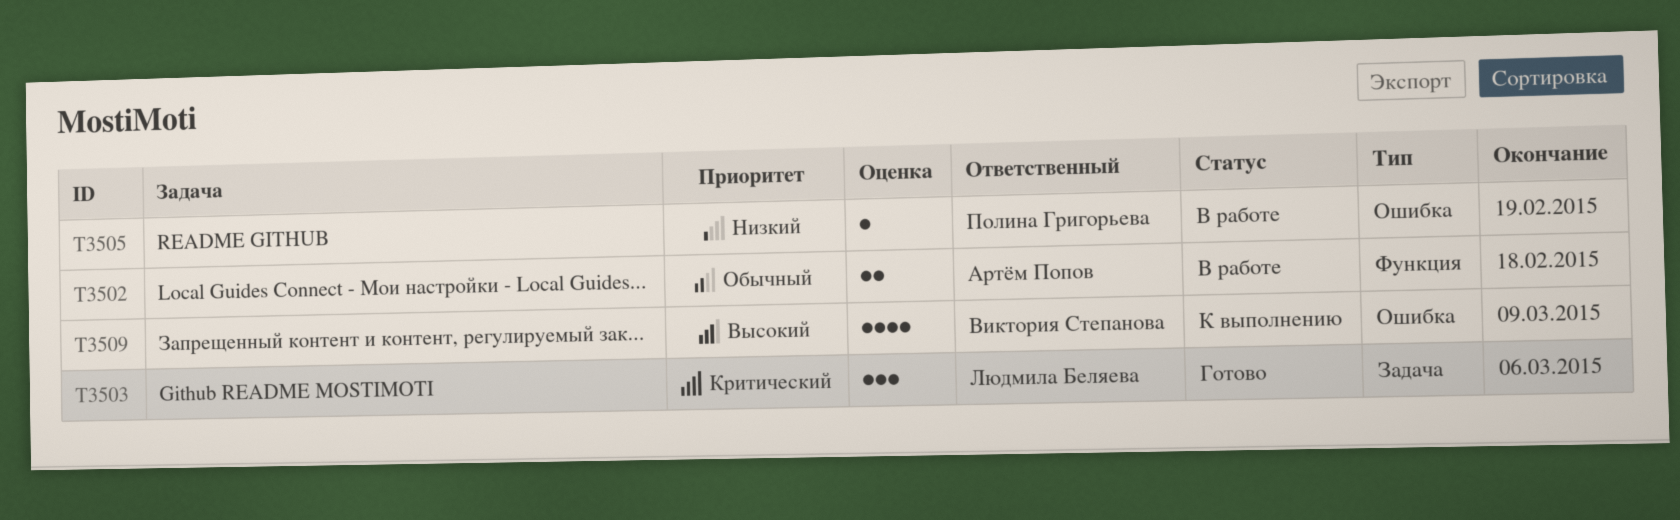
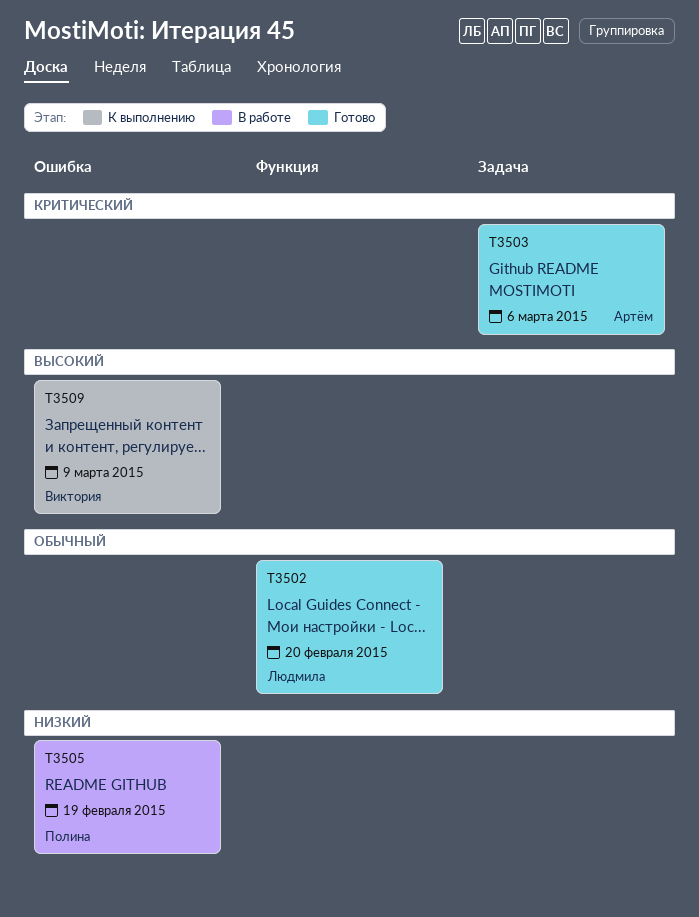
T3502, status: В работе -> Готово
T3502, owner: Артём Попов -> Людмила Беляева
T3502, due: Feb 18 -> Feb 20
T3503, owner: Людмила Беляева -> Артём Попов

